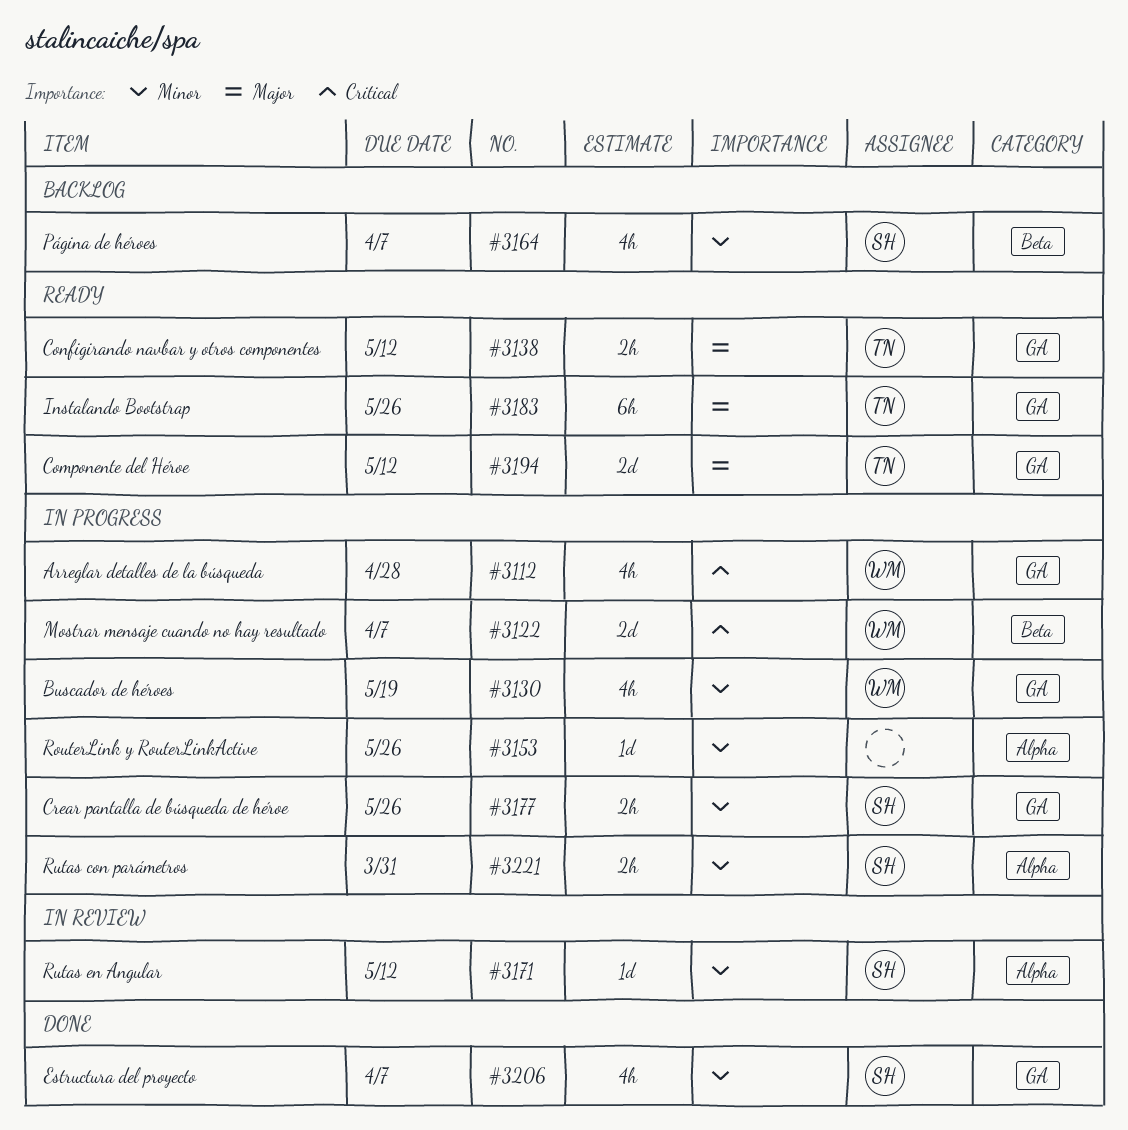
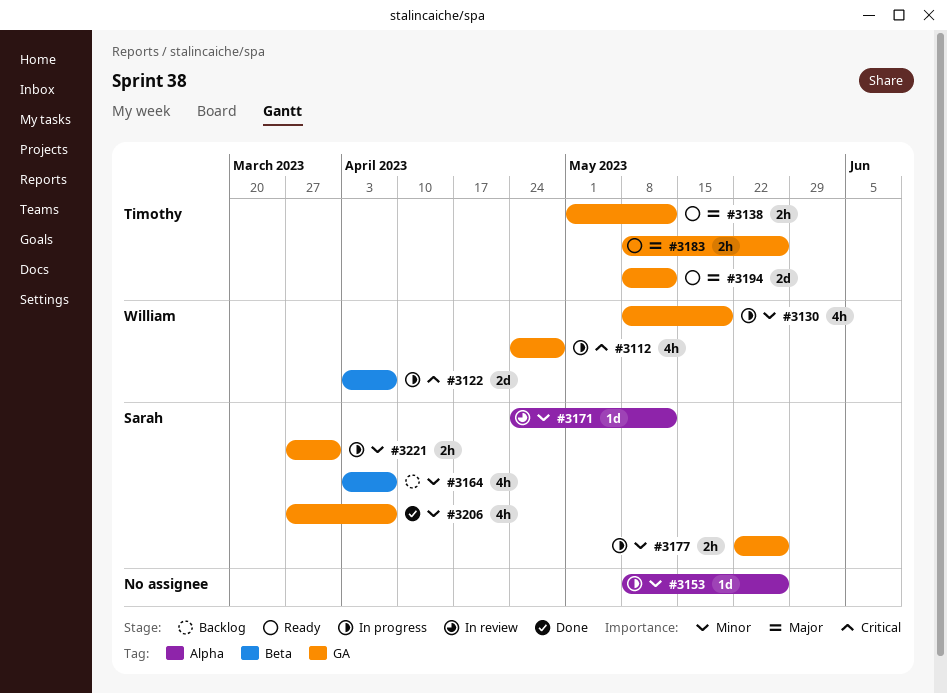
#3183, estimate: 6h -> 2h
#3221, label: Alpha -> GA

